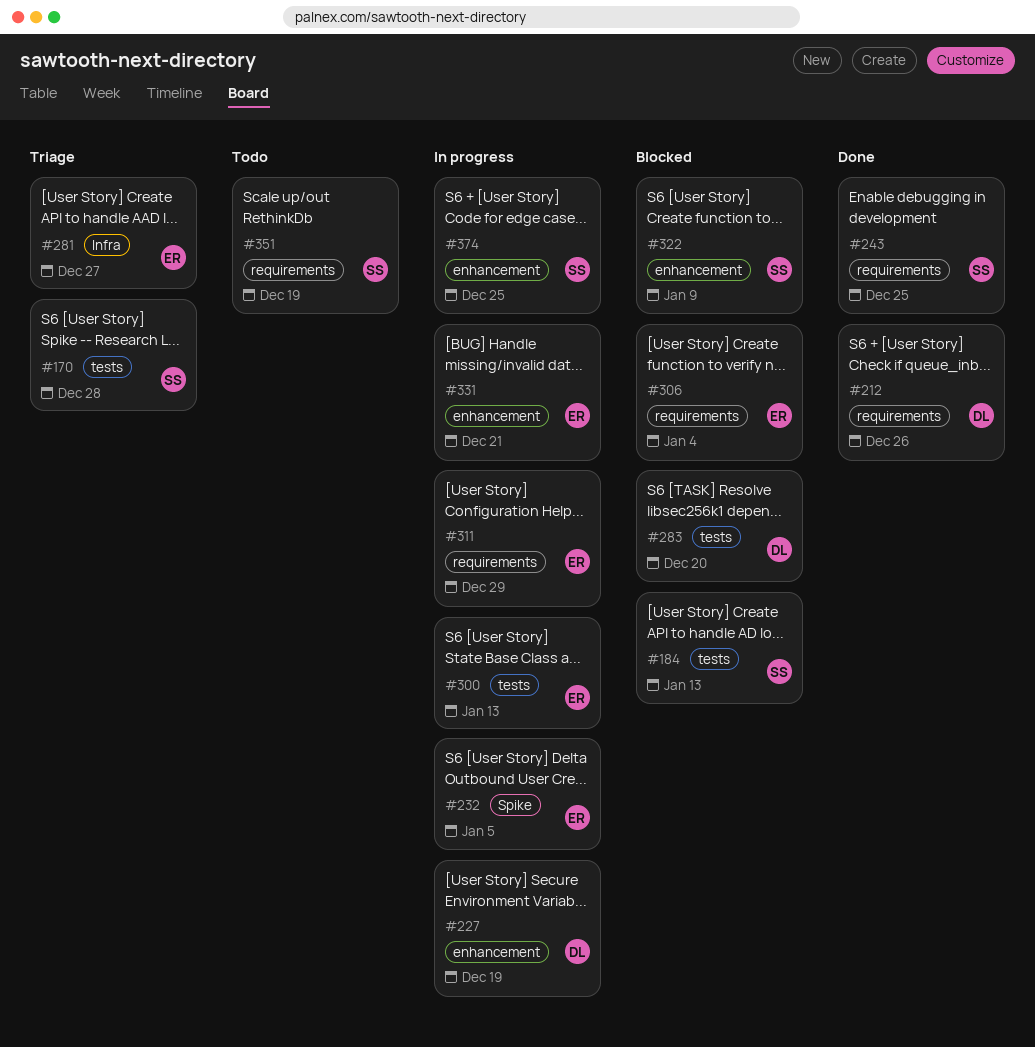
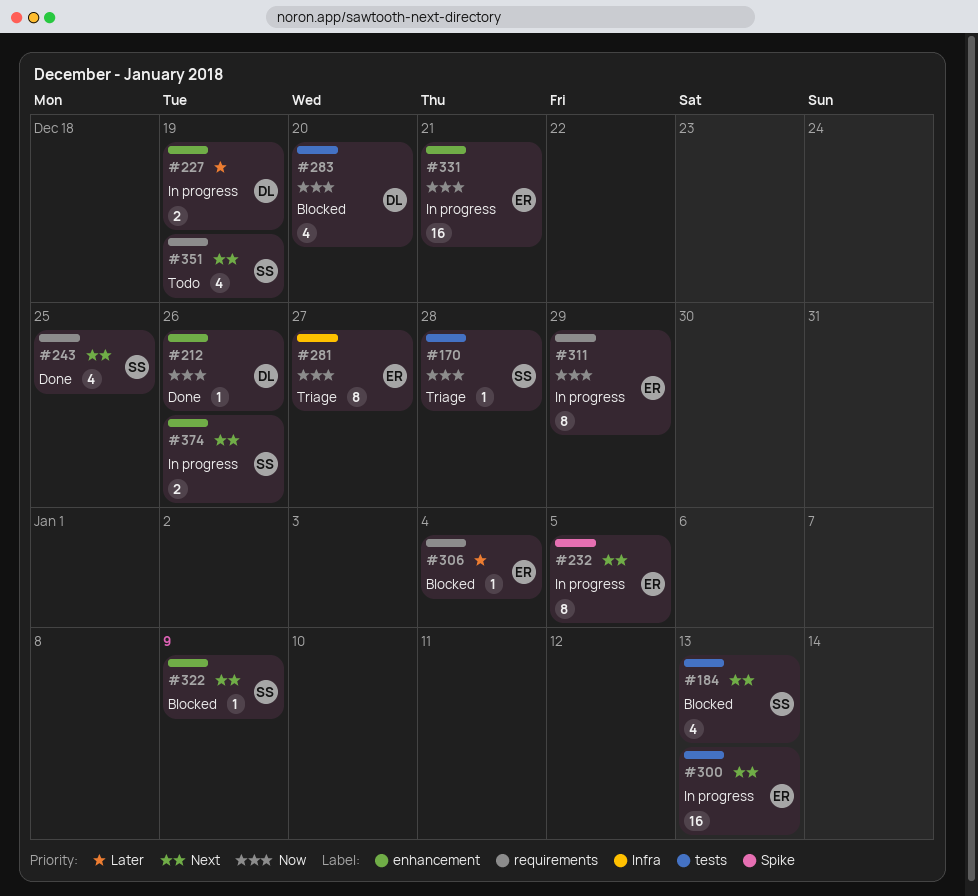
#212, label: requirements -> enhancement
#374, due: Dec 25 -> Dec 26

